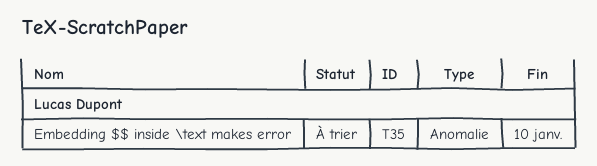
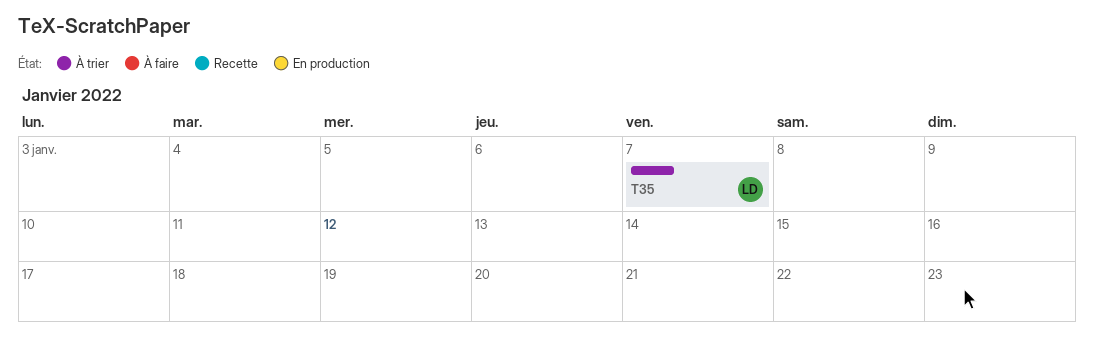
T35, due: Jan 10 -> Jan 7

